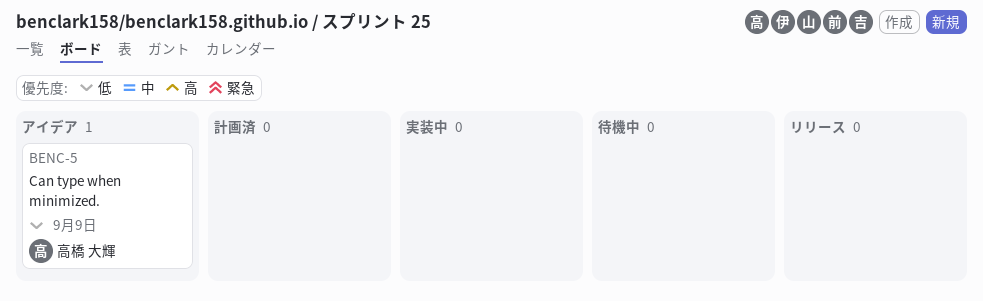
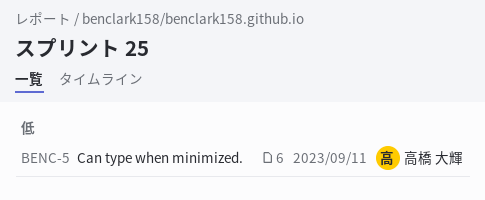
BENC-5, due: Sep 9 -> Sep 11

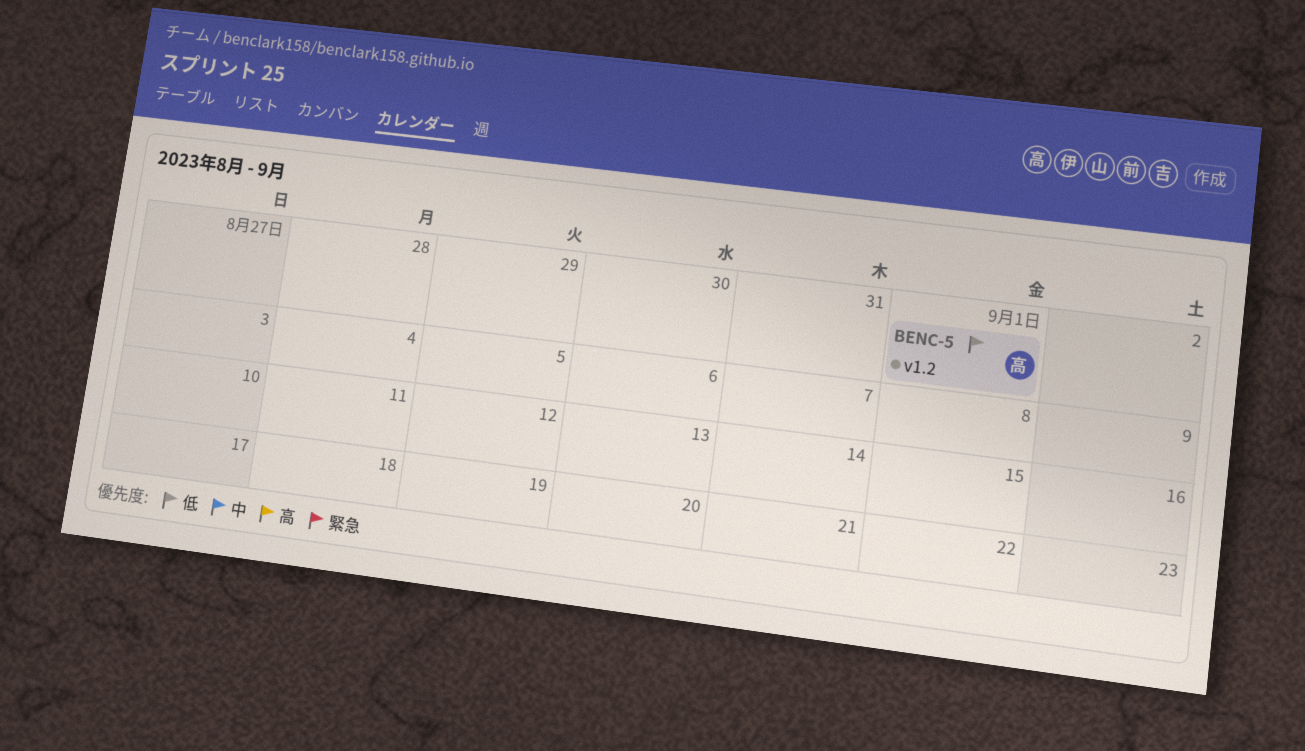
BENC-5, due: Sep 11 -> Sep 1

